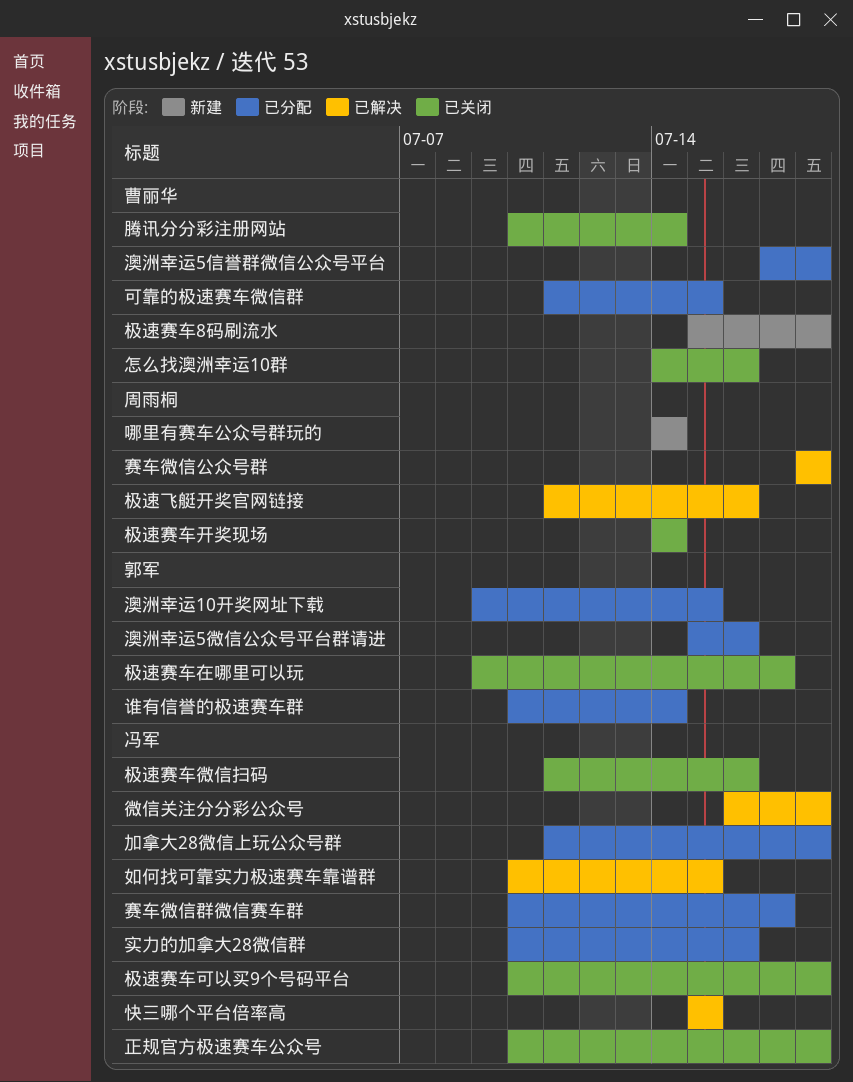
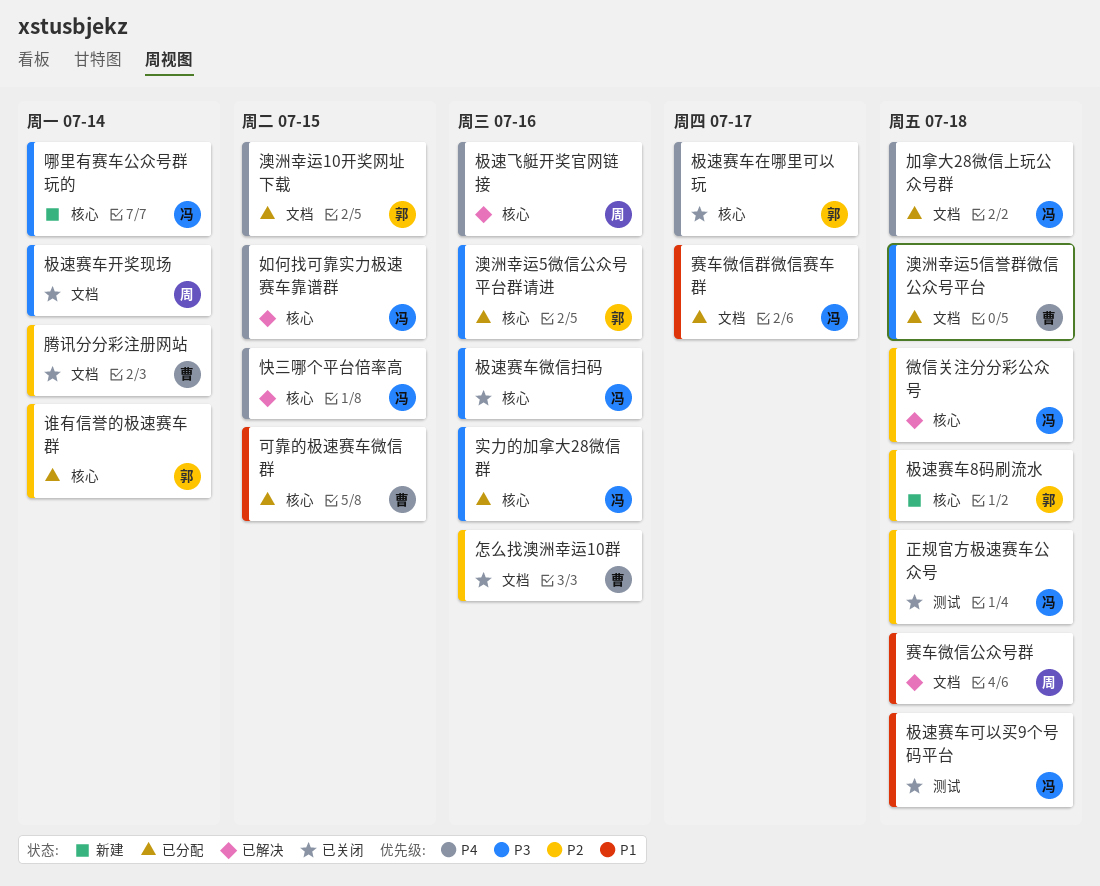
哪里有赛车公众号群玩的, owner: 周雨桐 -> 冯军
极速赛车8码刷流水, owner: 曹丽华 -> 郭军

